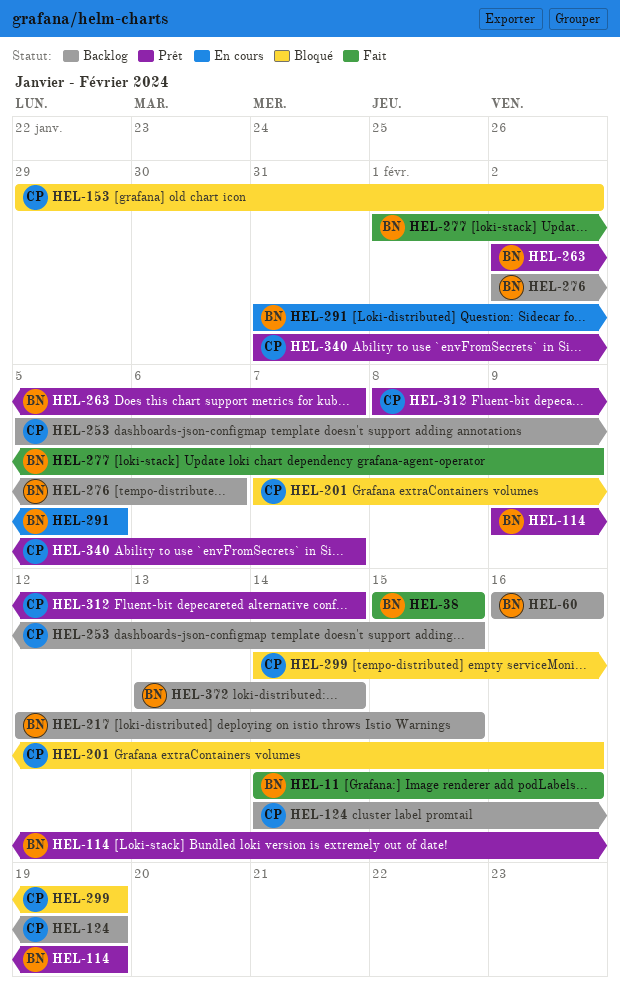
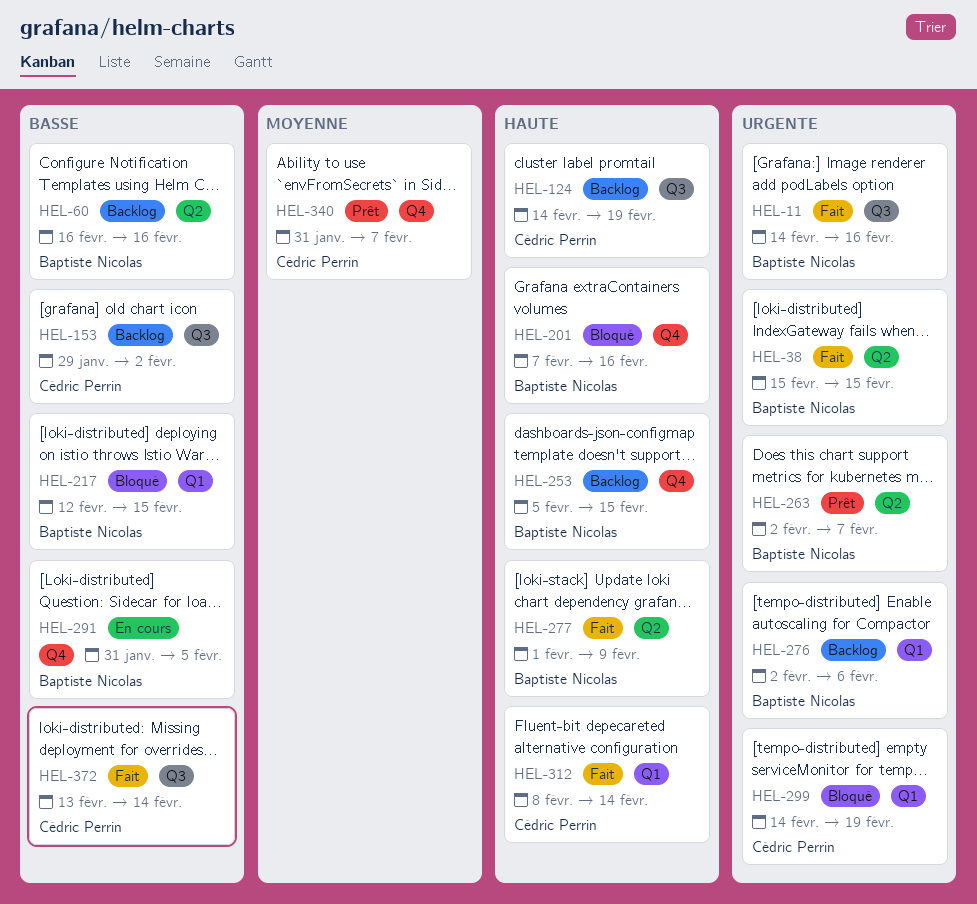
HEL-114: present -> none
HEL-153, status: Bloqué -> Backlog
HEL-201, owner: Cédric Perrin -> Baptiste Nicolas
HEL-217, status: Backlog -> Bloqué
HEL-253, owner: Cédric Perrin -> Baptiste Nicolas
HEL-312, status: Prêt -> Fait
HEL-372, status: Backlog -> Fait
HEL-372, owner: Baptiste Nicolas -> Cédric Perrin

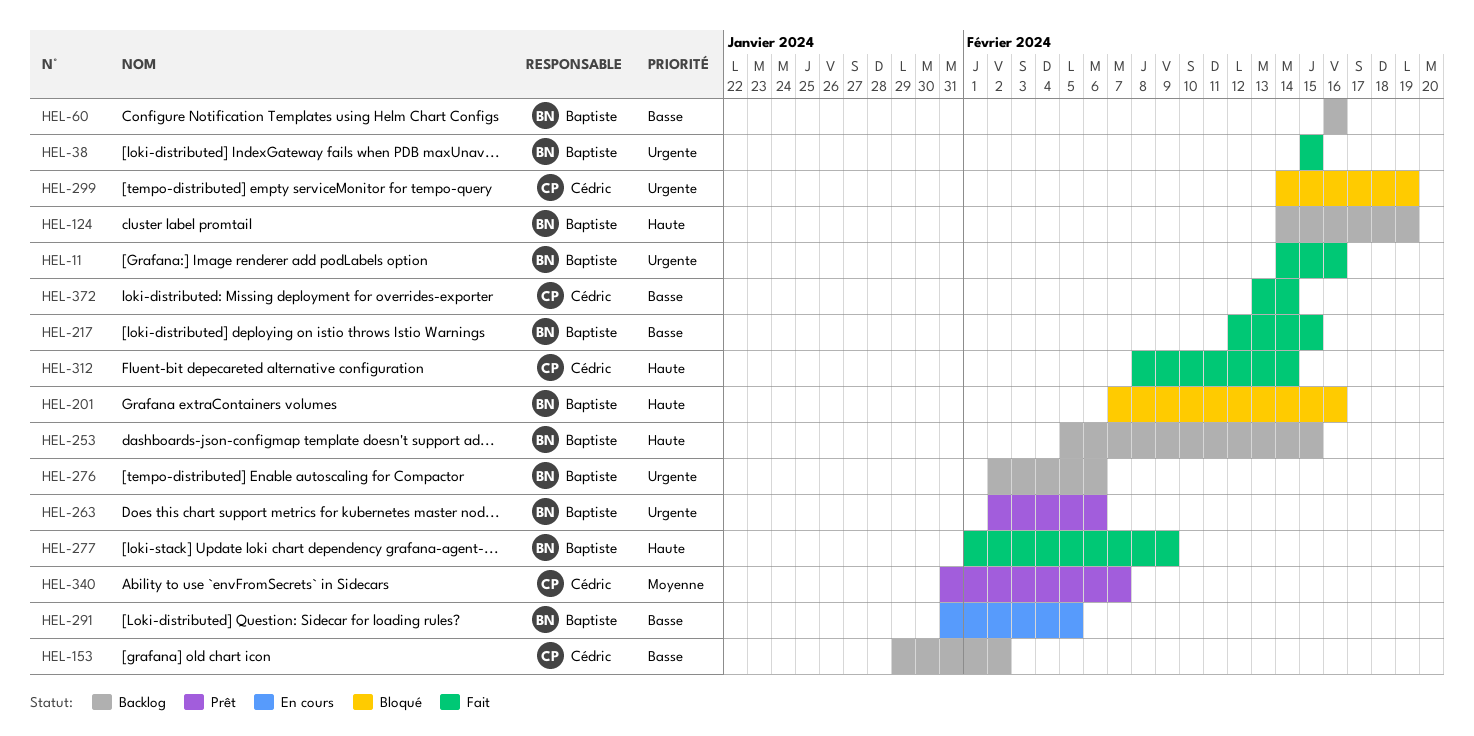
HEL-124, owner: Cédric Perrin -> Baptiste Nicolas
HEL-217, status: Bloqué -> Fait
HEL-263, due: Feb 7 -> Feb 6

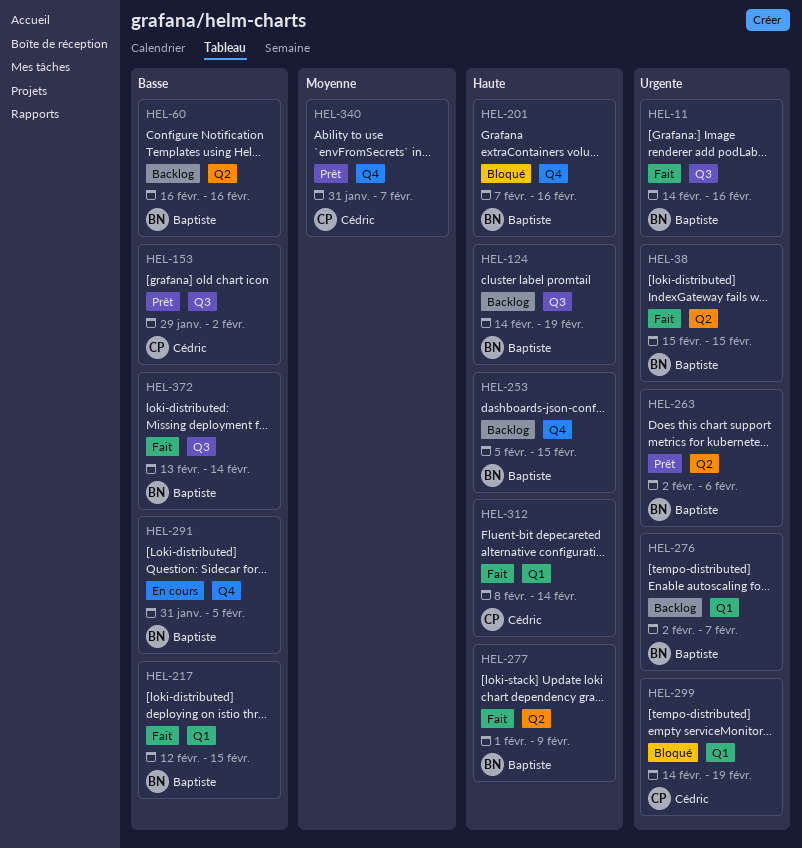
HEL-153, status: Backlog -> Prêt
HEL-276, due: Feb 6 -> Feb 7
HEL-372, owner: Cédric -> Baptiste

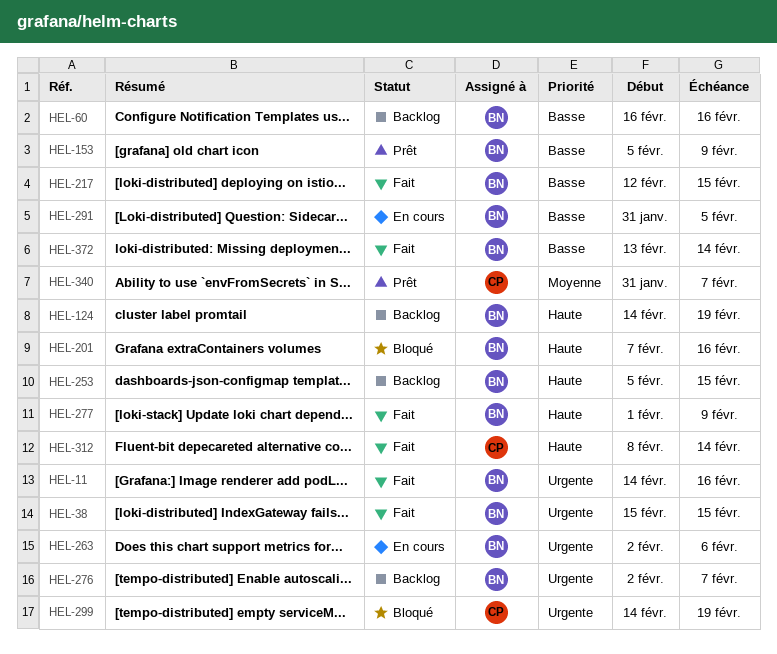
HEL-153, owner: Cédric -> Baptiste
HEL-153, start: Jan 29 -> Feb 5
HEL-153, due: Feb 2 -> Feb 9
HEL-263, status: Prêt -> En cours

